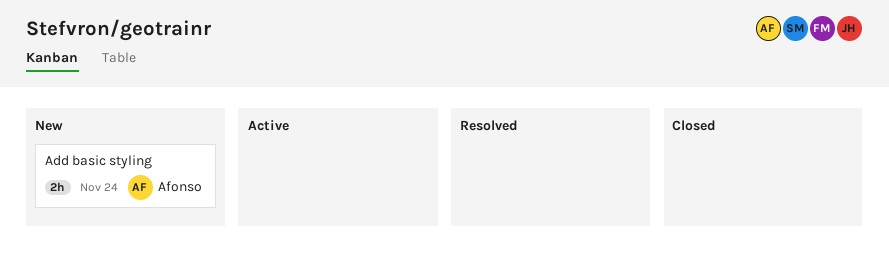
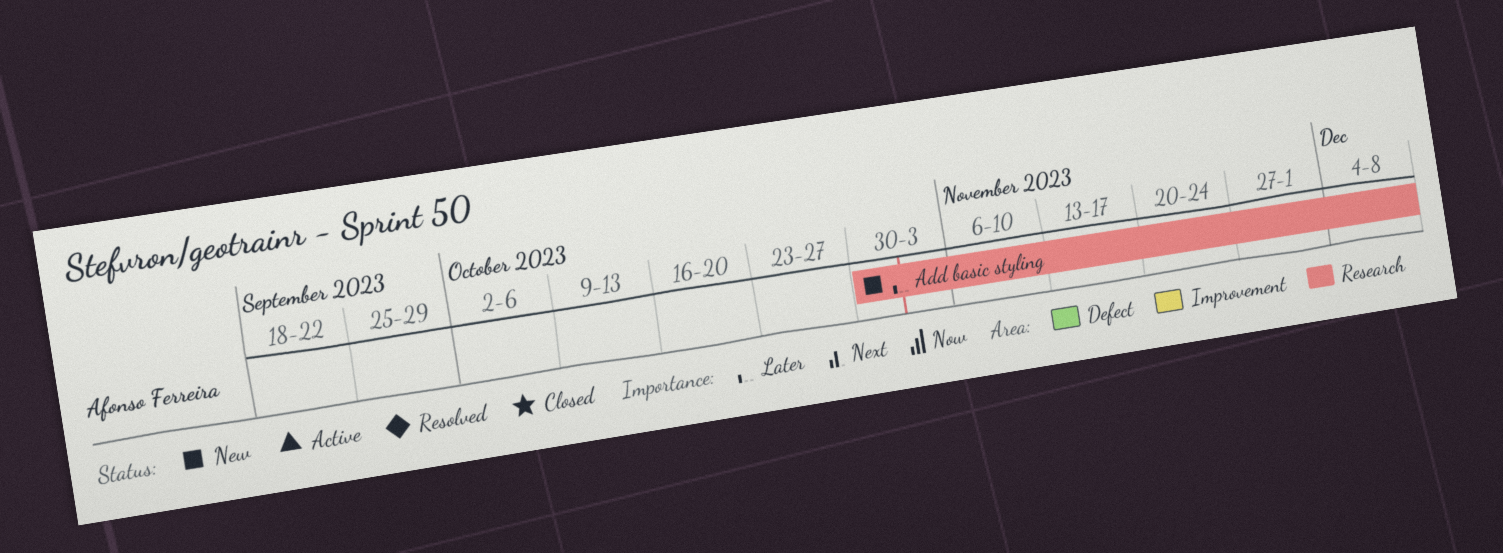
Add basic styling, due: Nov 24 -> Dec 8

